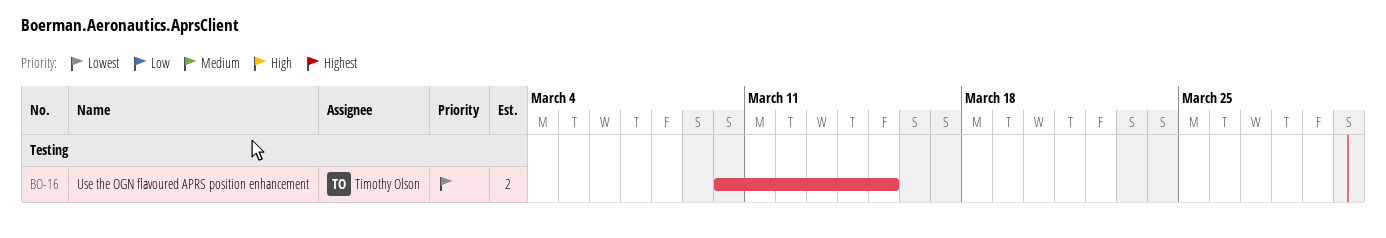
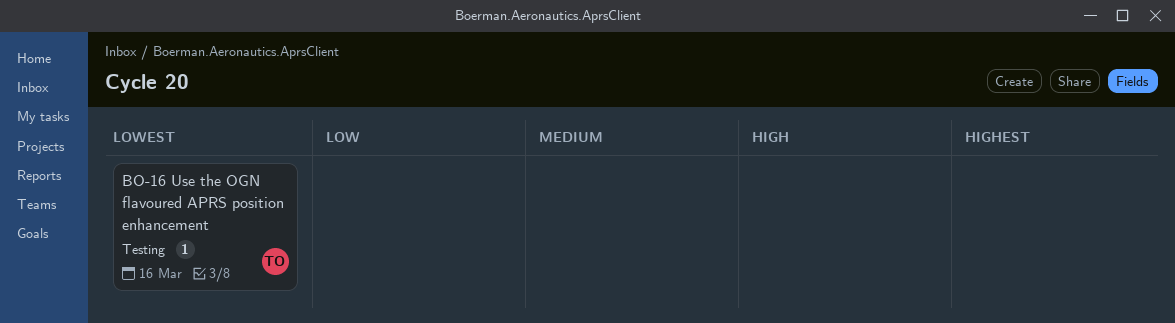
BO-16, estimate: 2 -> 1
BO-16, due: Mar 15 -> Mar 16

